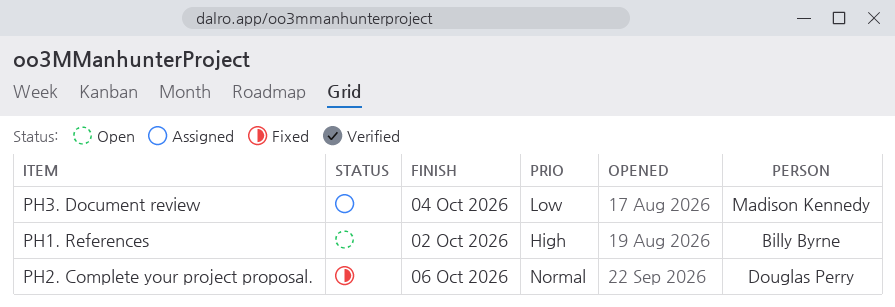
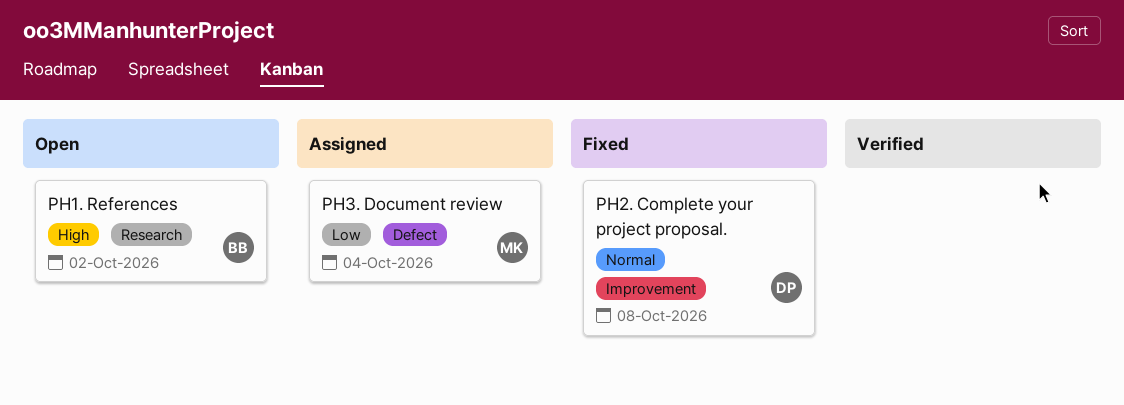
PH2. Complete your project proposal., due: Oct 6 -> Oct 8

